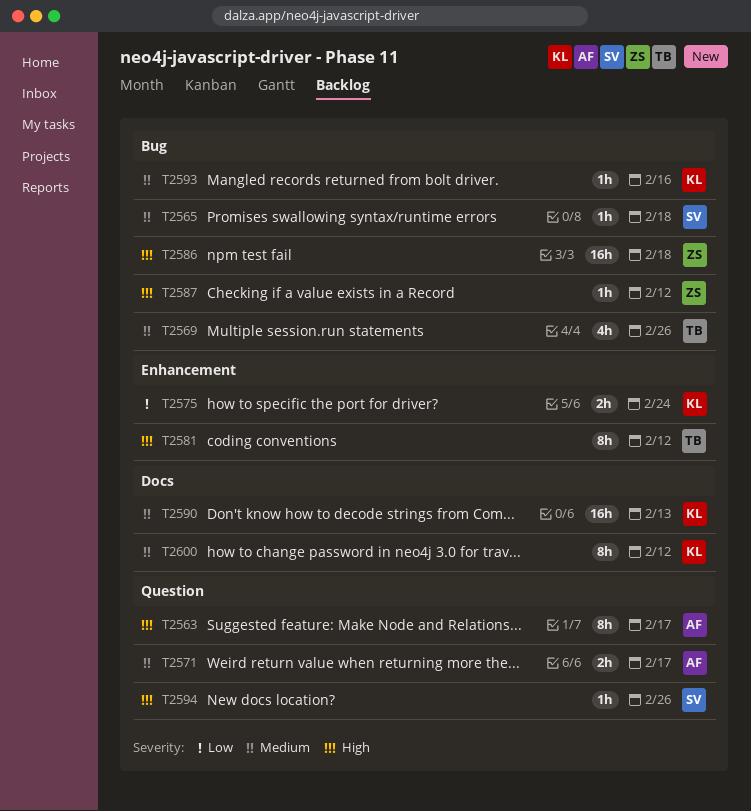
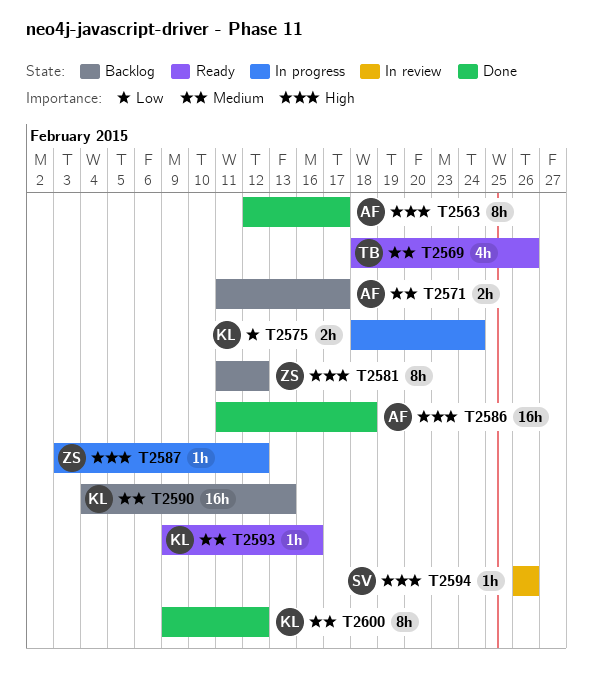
T2565: present -> none
T2581, owner: TB -> ZS
T2586, owner: ZS -> AF

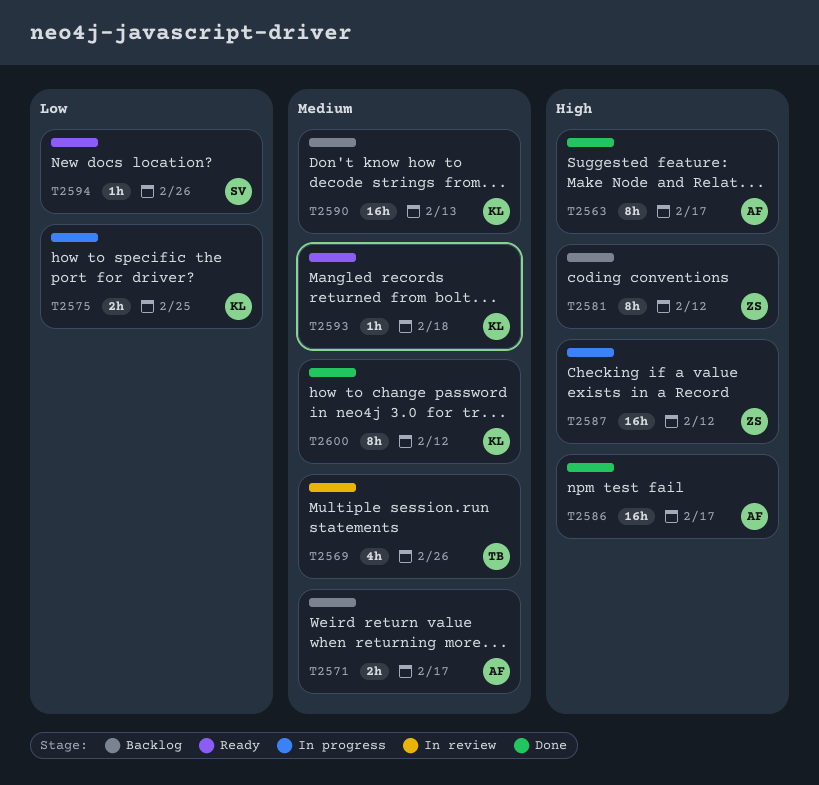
T2569, status: Ready -> In review
T2575, due: Feb 24 -> Feb 25
T2586, due: Feb 18 -> Feb 17
T2587, estimate: 1h -> 16h
T2593, due: Feb 16 -> Feb 18
T2594, status: In review -> Ready
T2594, priority: High -> Low

